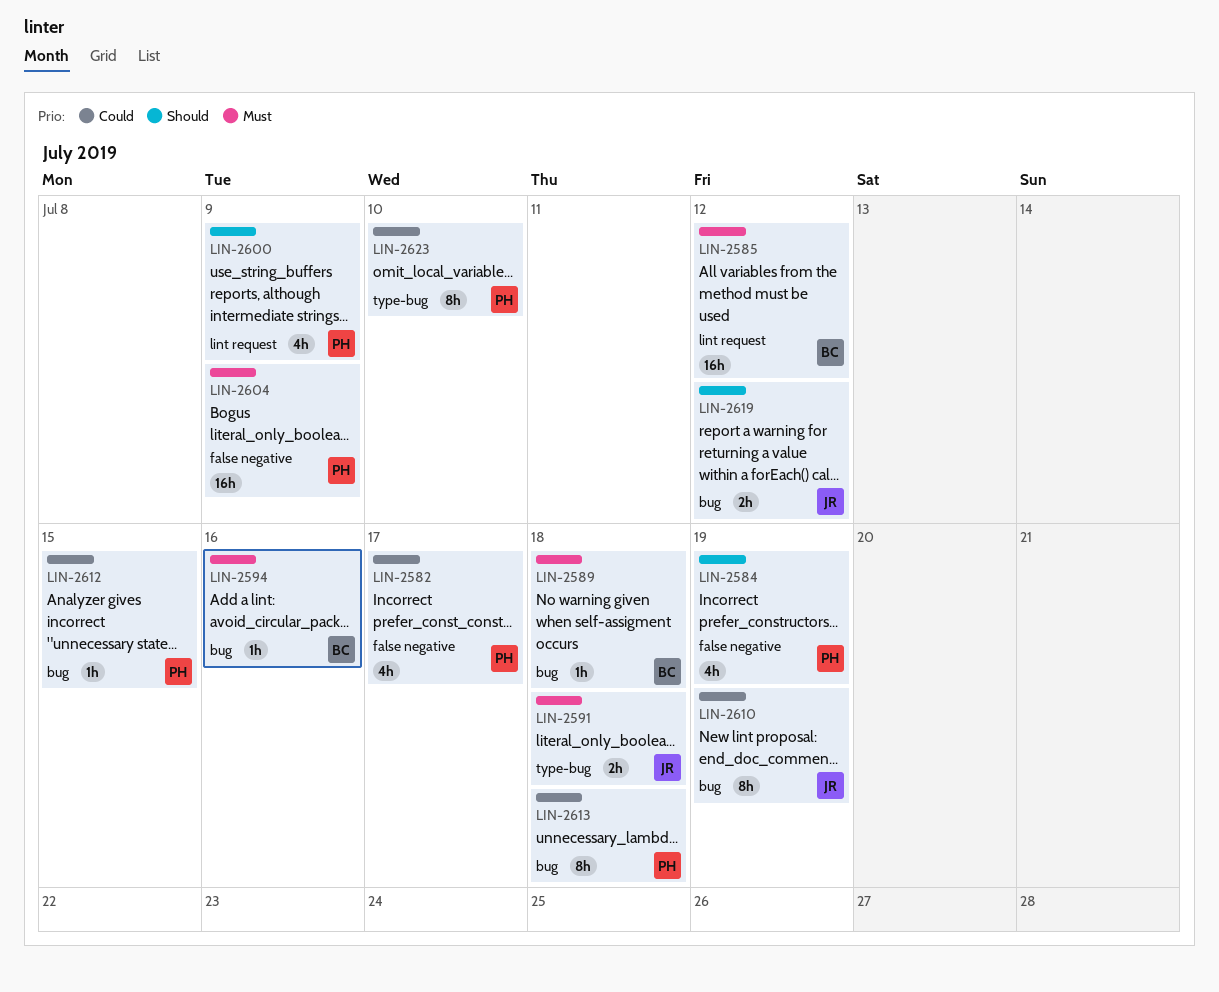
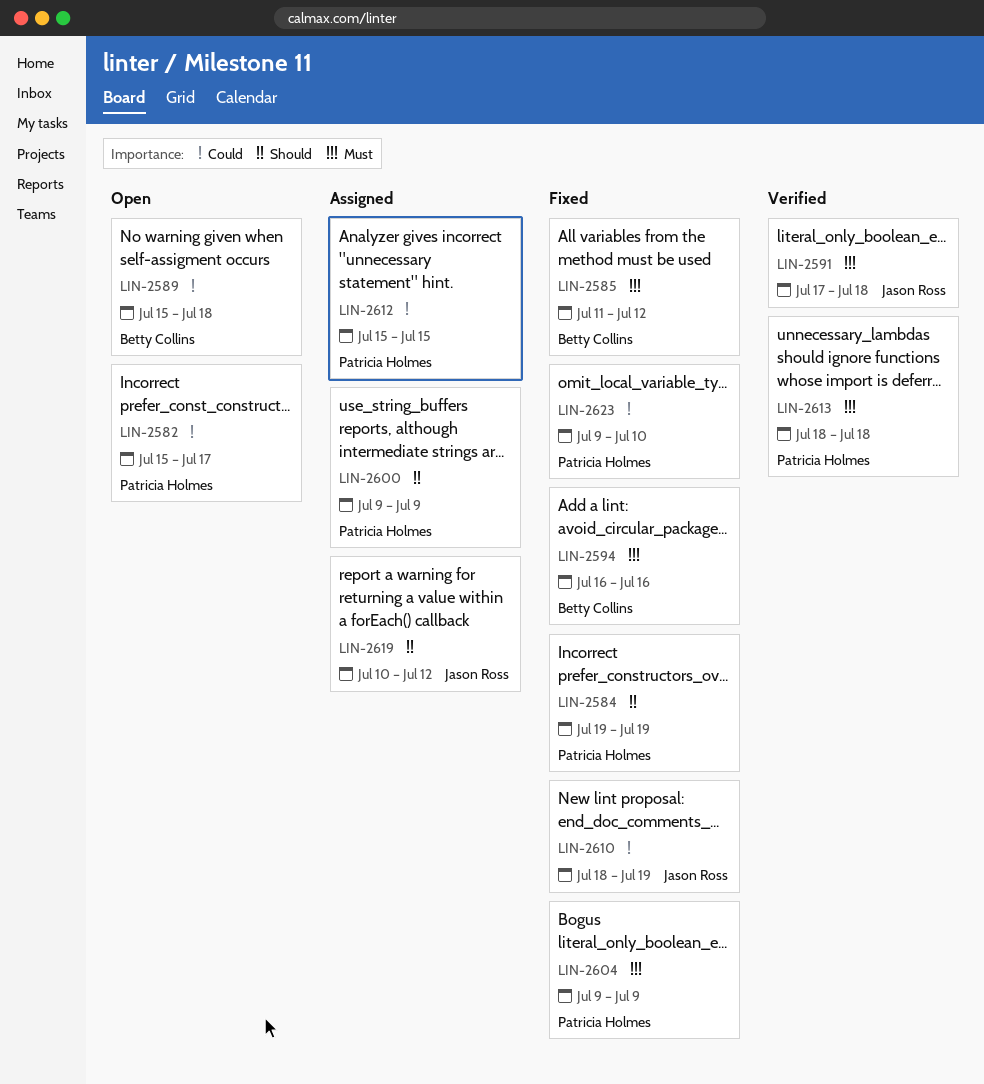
LIN-2589, priority: Must -> Could
LIN-2613, priority: Could -> Must

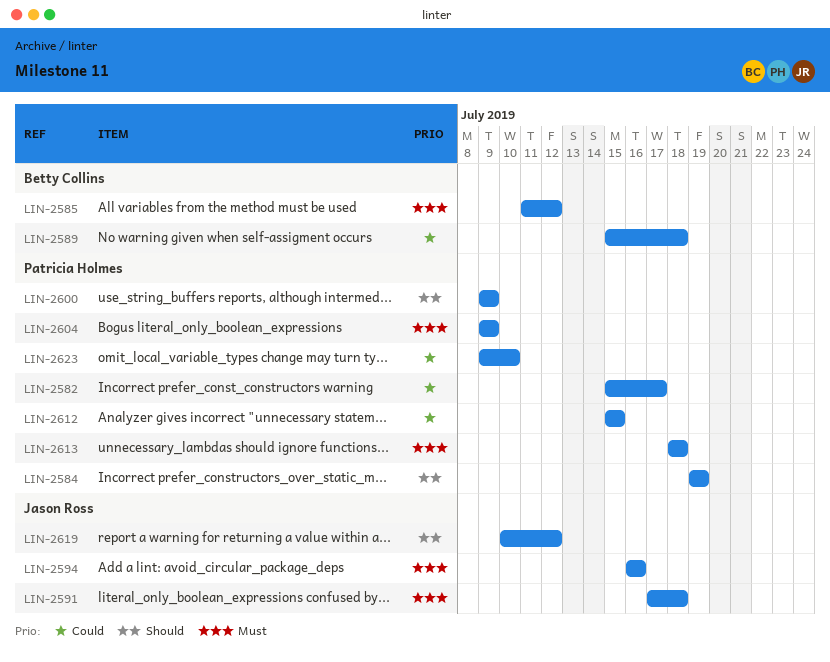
LIN-2594, owner: Betty Collins -> Jason Ross
LIN-2610: present -> none

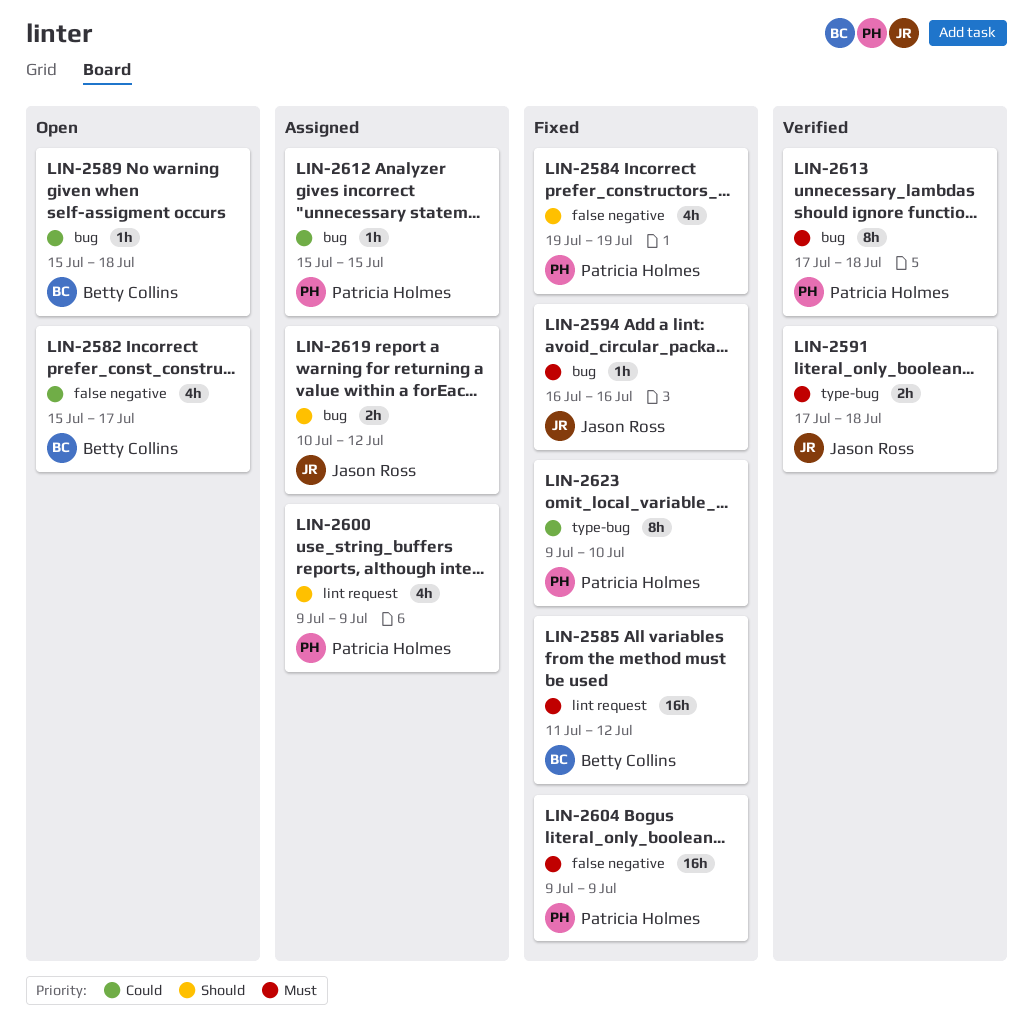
LIN-2582, owner: Patricia Holmes -> Betty Collins
LIN-2613, start: Jul 18 -> Jul 17

